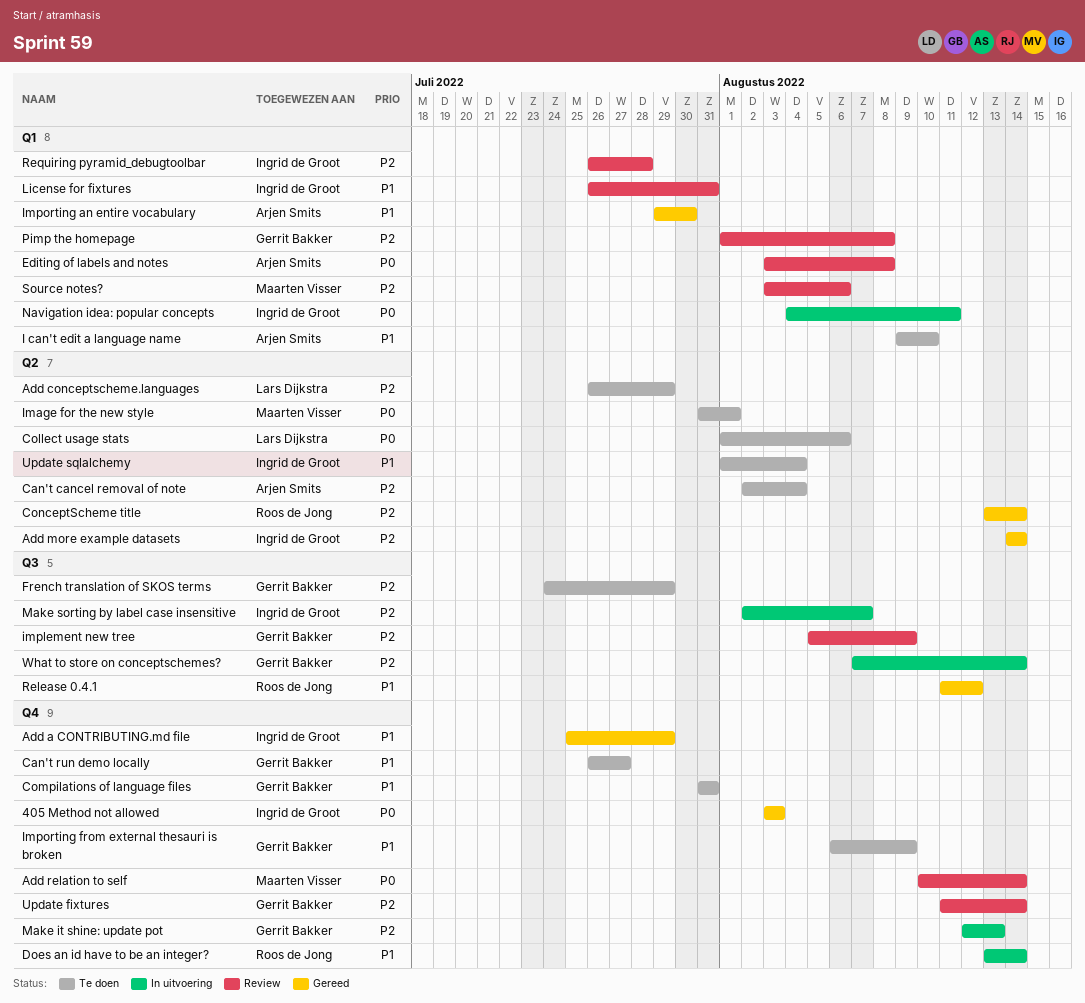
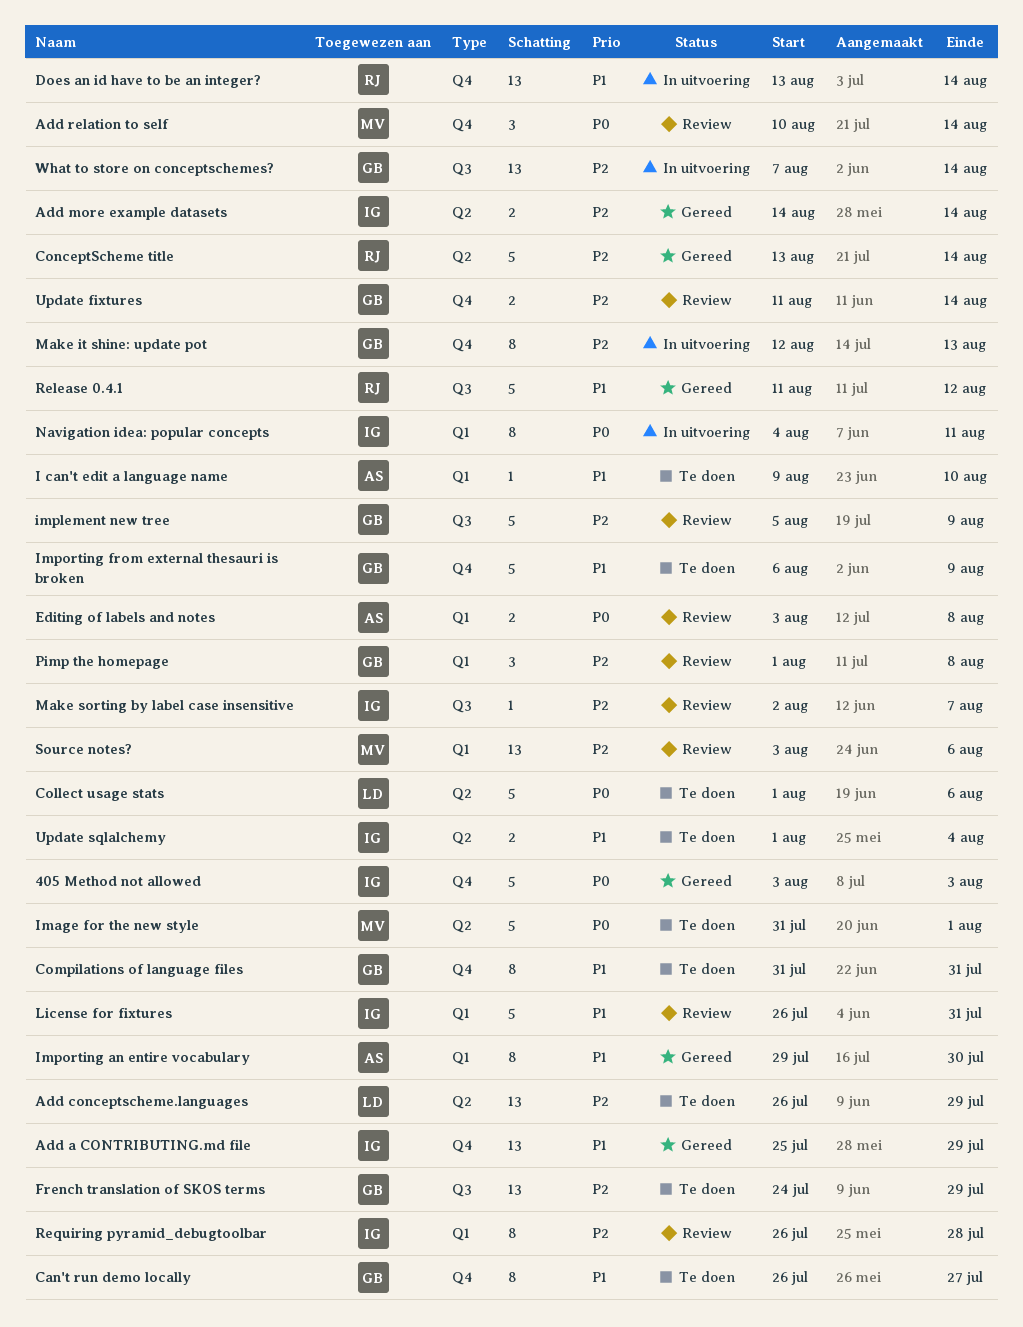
Can't cancel removal of note: present -> none
Make sorting by label case insensitive, status: In uitvoering -> Review

